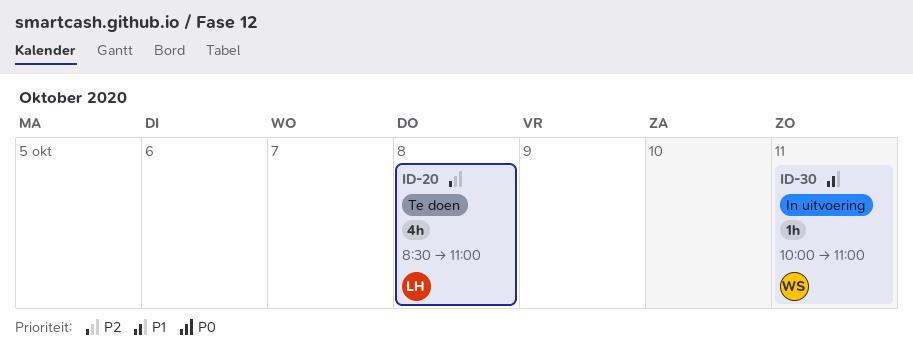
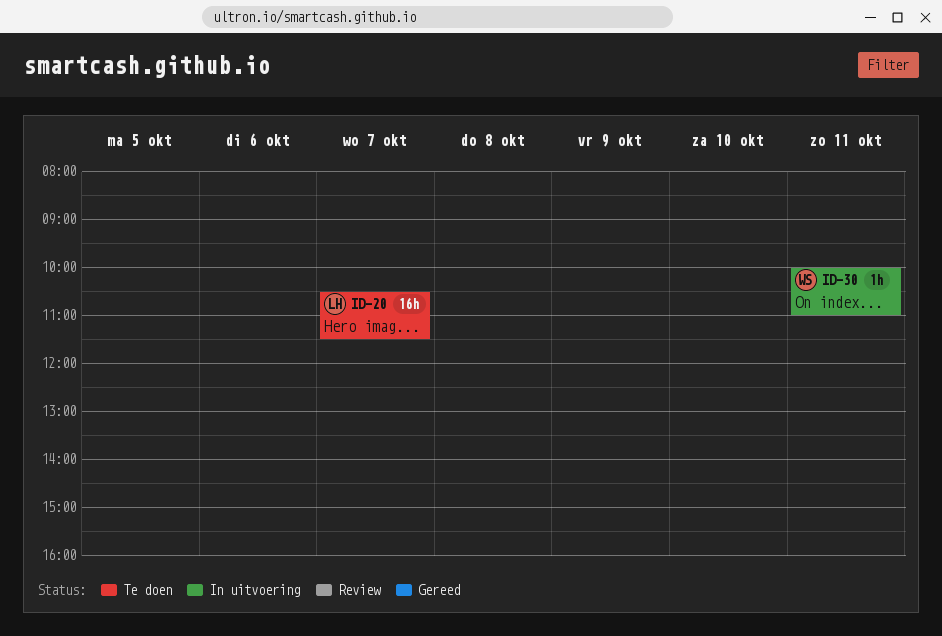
ID-20, estimate: 4h -> 16h
ID-20, day: Oct 8 -> Oct 7
ID-20, begins: 08:30 -> 10:30
ID-20, ends: 11:00 -> 11:30

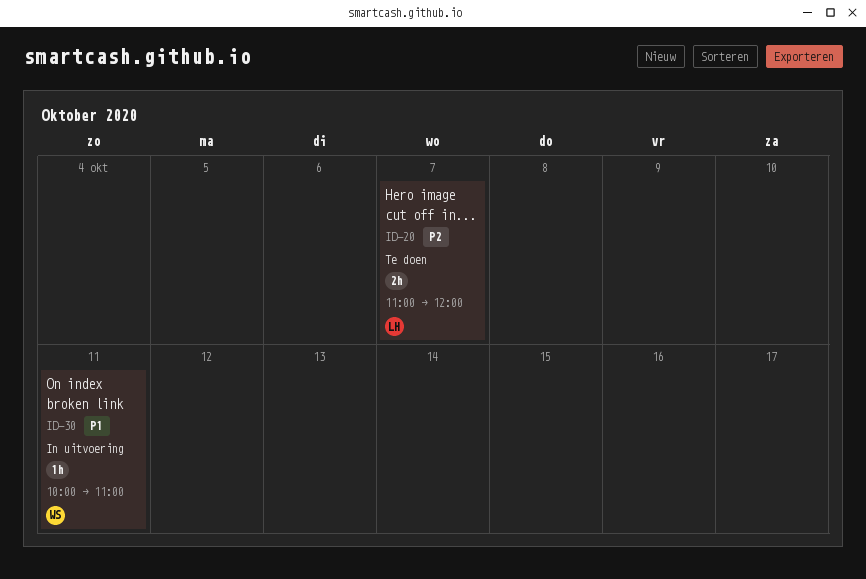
ID-20, estimate: 16h -> 2h
ID-20, begins: 10:30 -> 11:00
ID-20, ends: 11:30 -> 12:00

